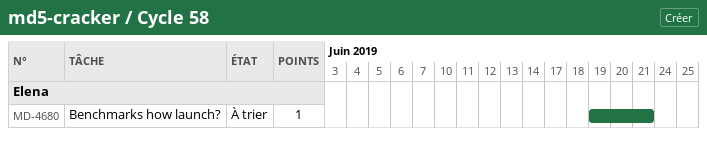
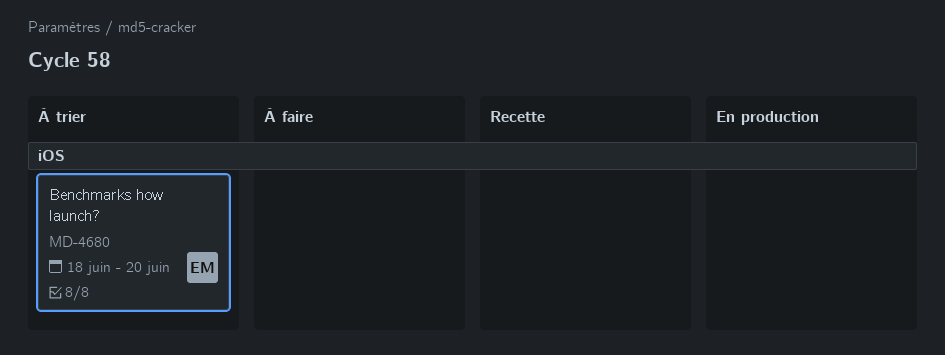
MD-4680, start: Jun 19 -> Jun 18
MD-4680, due: Jun 21 -> Jun 20

